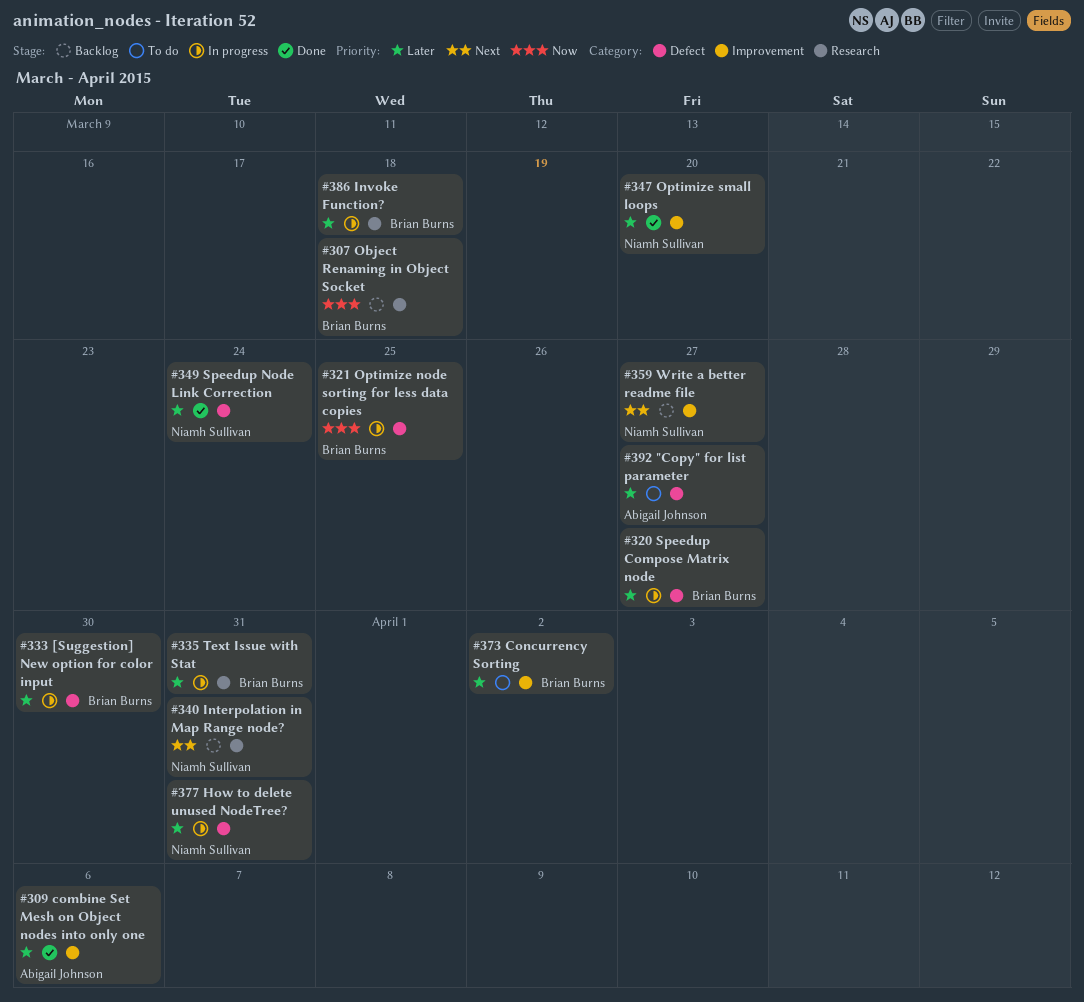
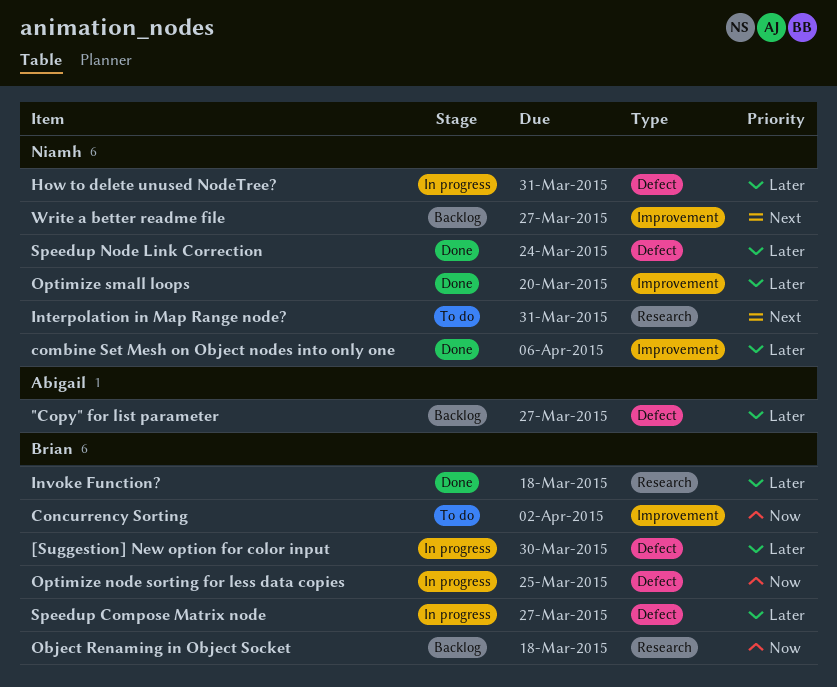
"Copy" for list parameter, status: To do -> Backlog
combine Set Mesh on Object nodes into only one, owner: Abigail Johnson -> Niamh Sullivan
Concurrency Sorting, priority: Later -> Now
Interpolation in Map Range node?, status: Backlog -> To do
Invoke Function?, status: In progress -> Done
Text Issue with Stat: present -> none

